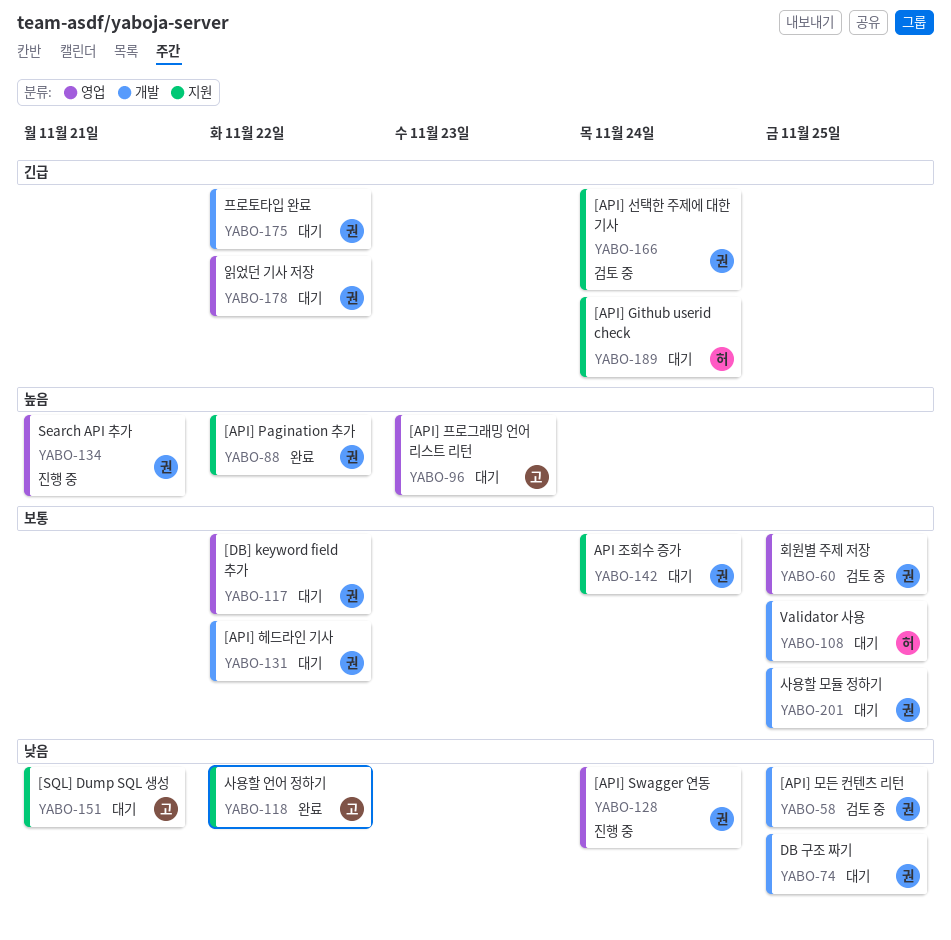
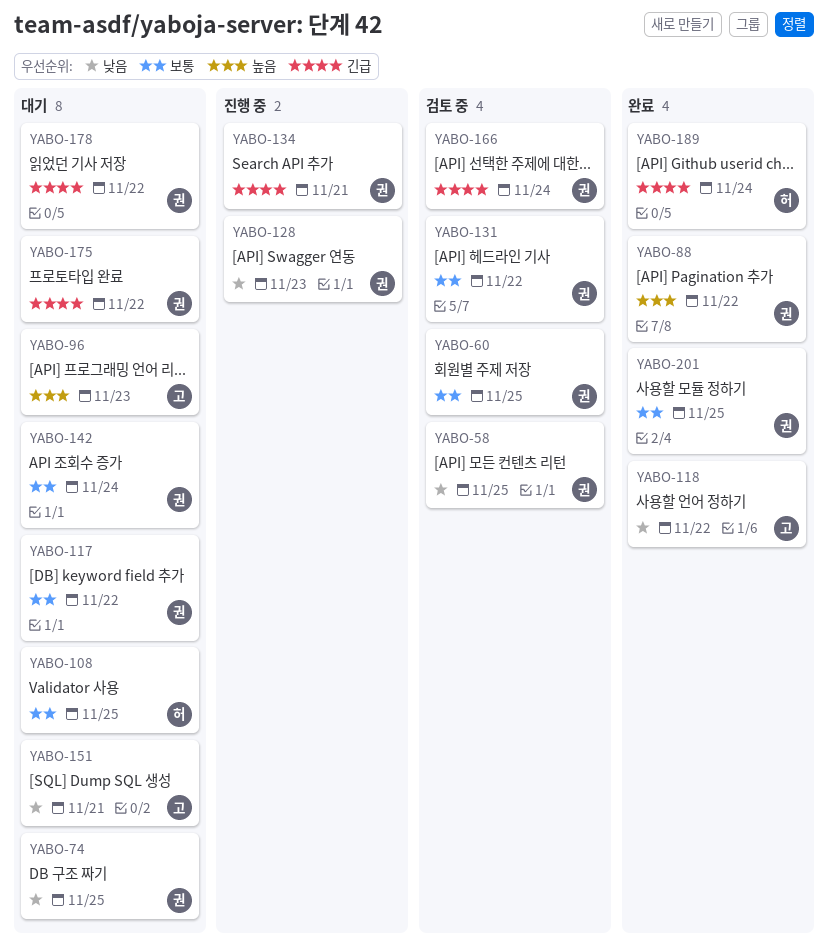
YABO-128, due: Nov 24 -> Nov 23
YABO-131, status: 대기 -> 검토 중
YABO-134, priority: 높음 -> 긴급
YABO-189, status: 대기 -> 완료
YABO-201, status: 대기 -> 완료

